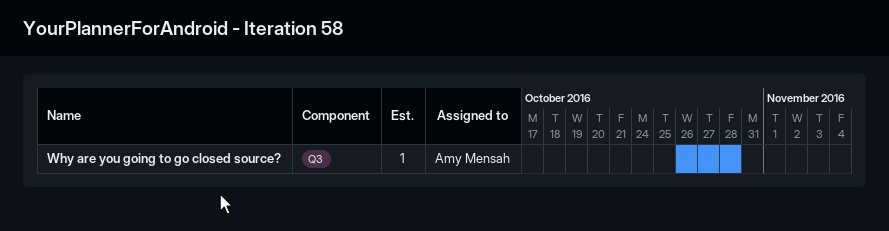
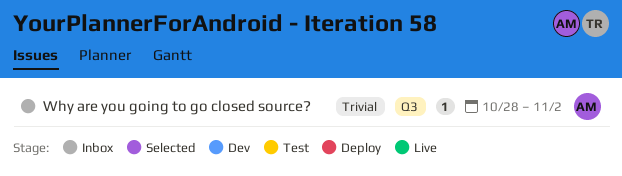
Why are you going to go closed source?, start: Oct 26 -> Oct 28
Why are you going to go closed source?, due: Oct 28 -> Nov 2

